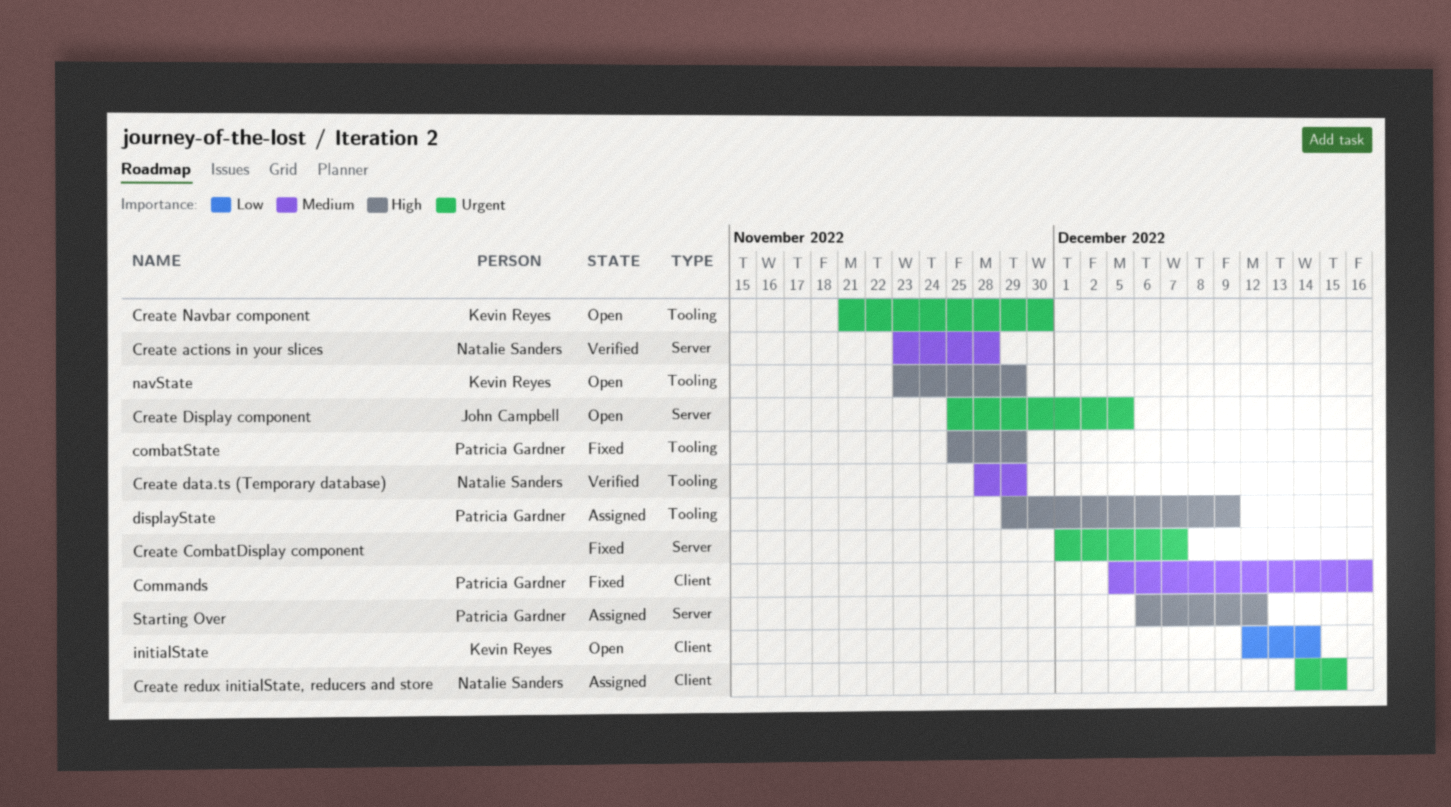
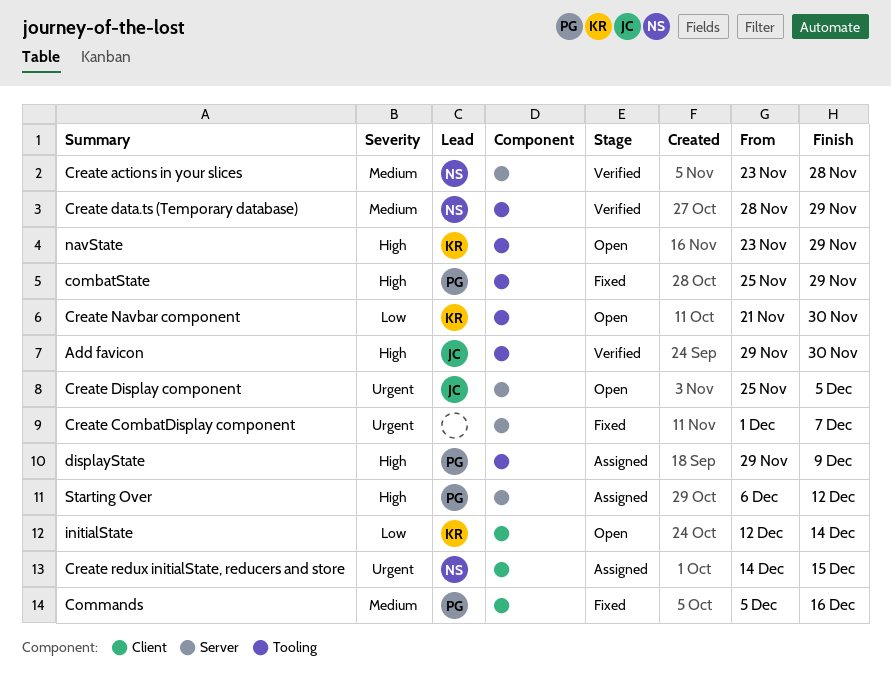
Add favicon: none -> present
Create Navbar component, priority: Urgent -> Low

